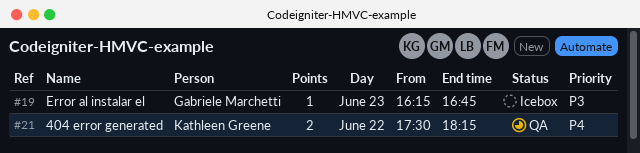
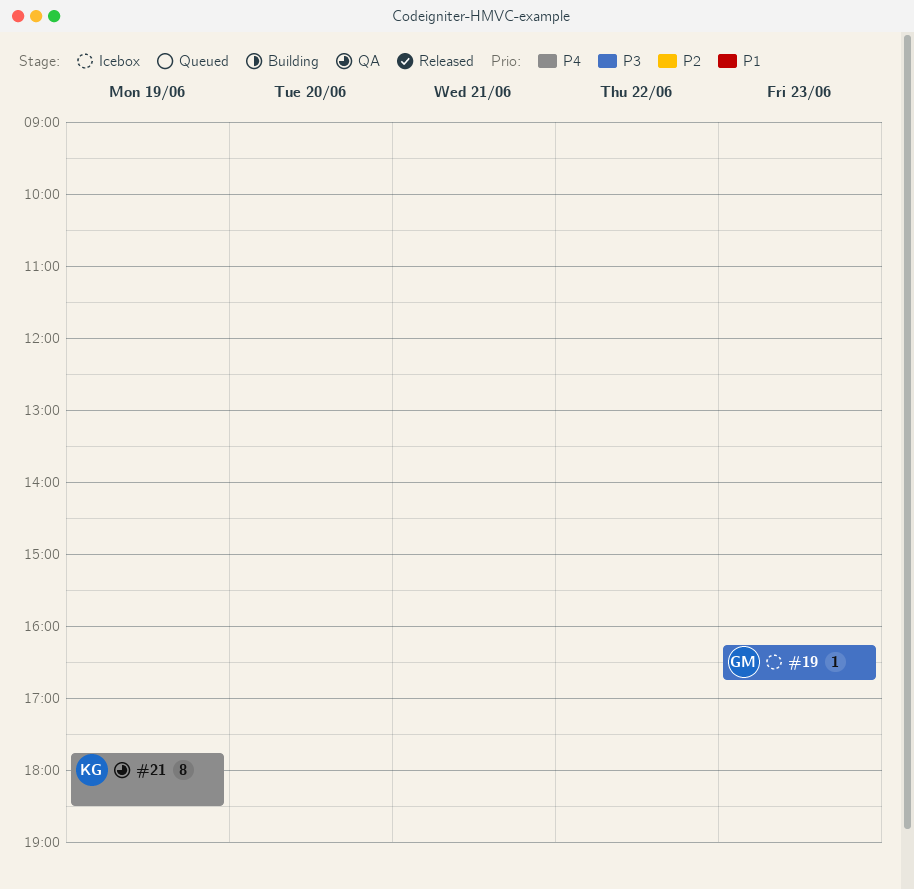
#21, estimate: 2 -> 8
#21, day: Jun 22 -> Jun 19
#21, begins: 17:30 -> 17:45
#21, ends: 18:15 -> 18:30

